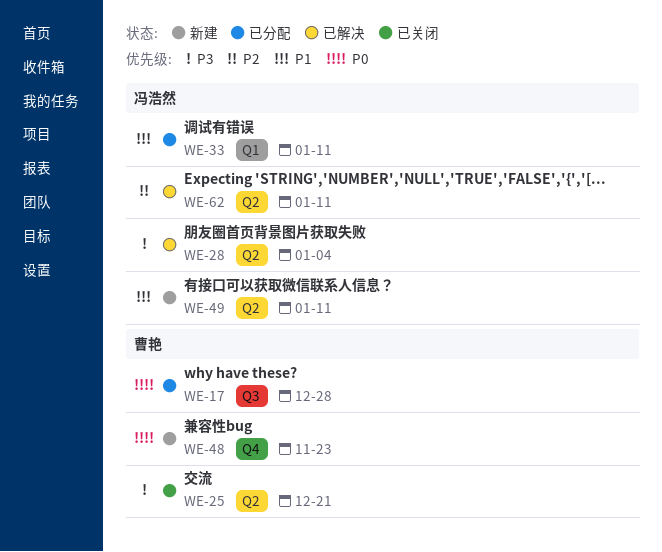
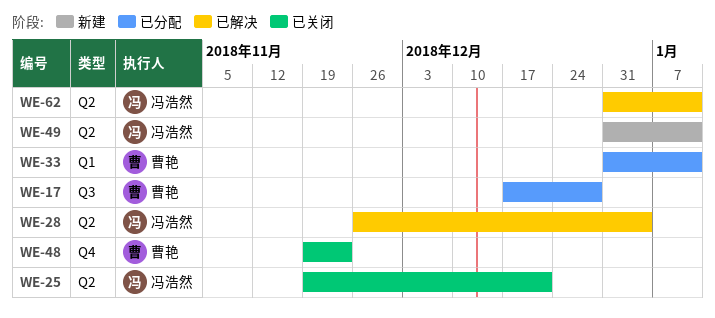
WE-25, owner: 曹艳 -> 冯浩然
WE-33, owner: 冯浩然 -> 曹艳
WE-48, status: 新建 -> 已关闭

